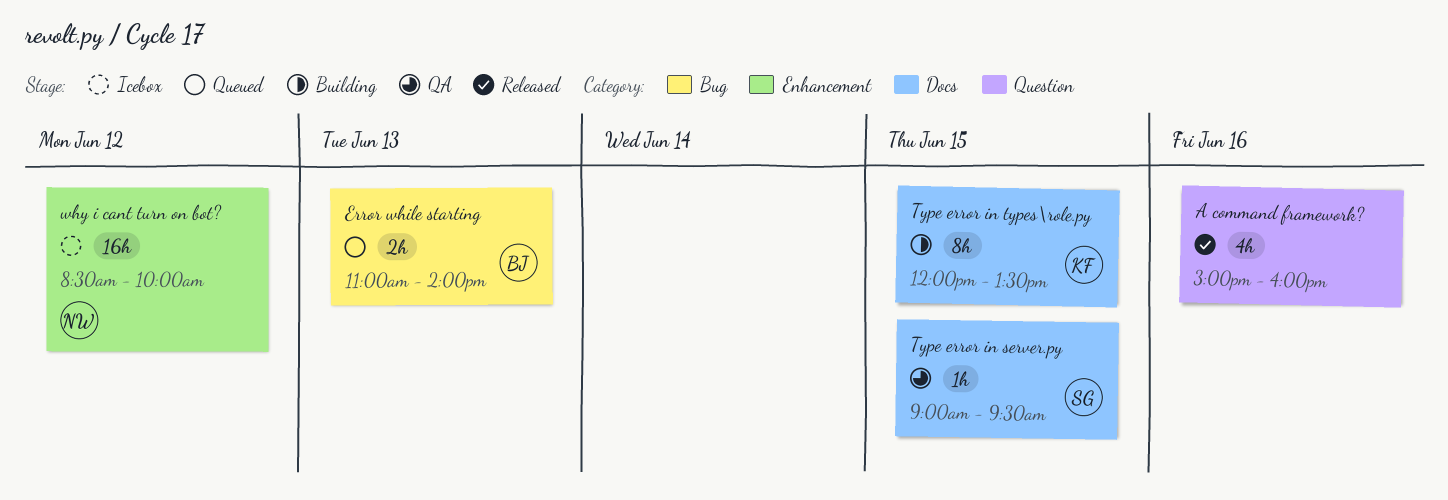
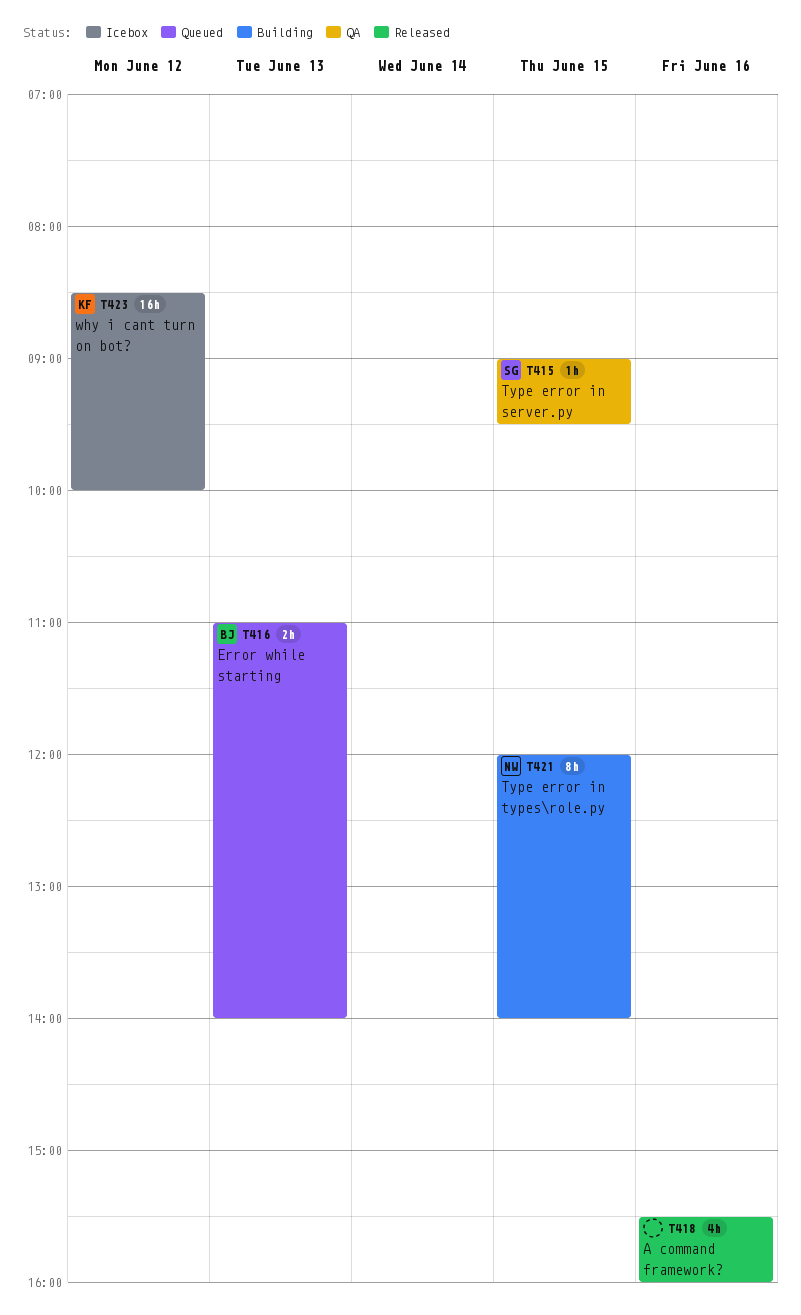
A command framework?, begins: 15:00 -> 15:30
Type error in types\role.py, owner: KF -> NW
Type error in types\role.py, ends: 13:30 -> 14:00
why i cant turn on bot?, owner: NW -> KF

